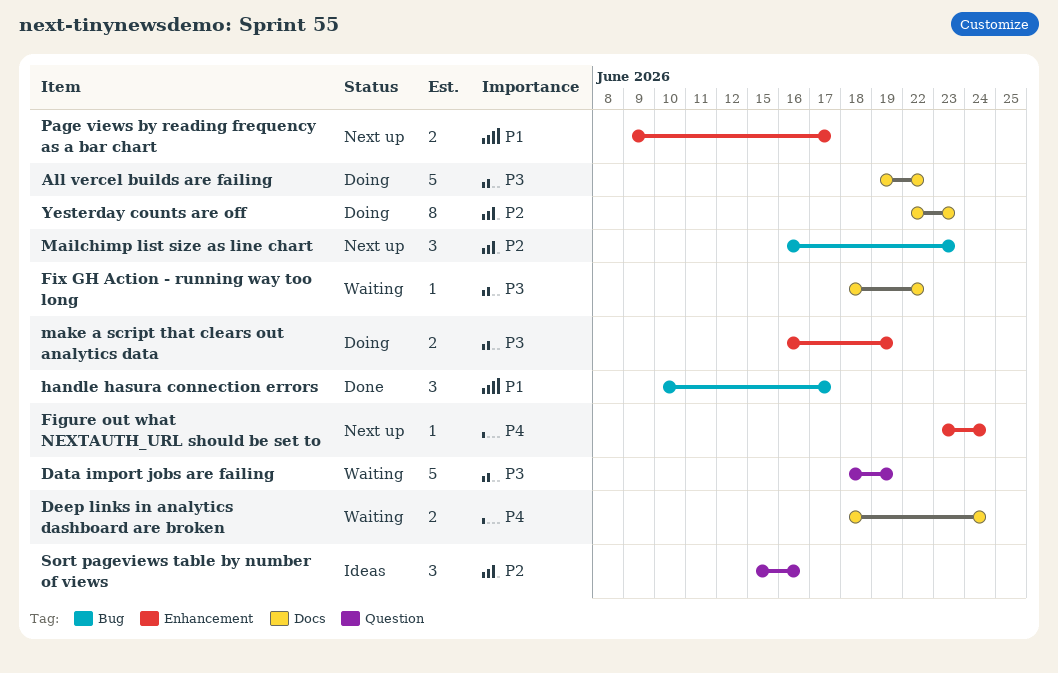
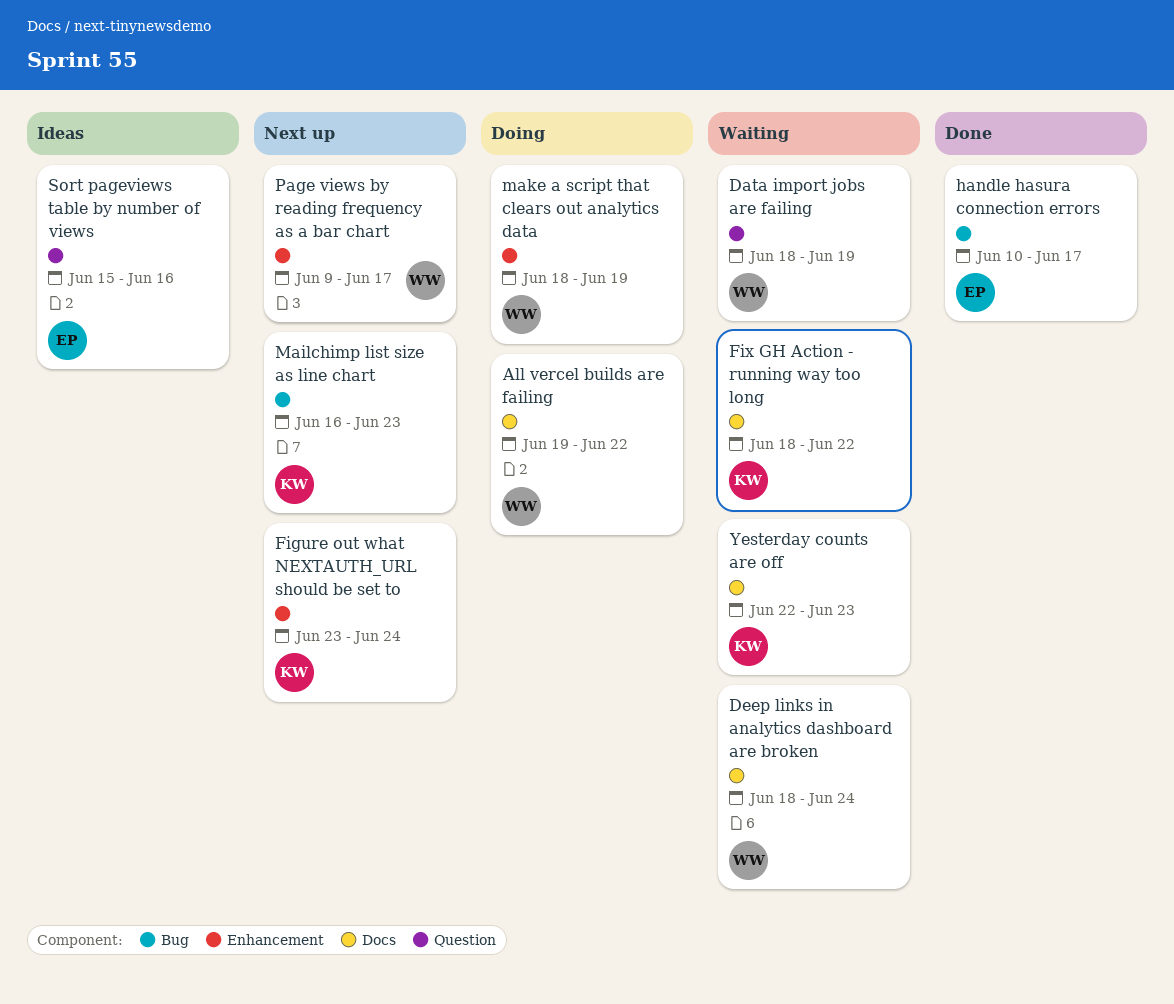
make a script that clears out analytics data, start: Jun 16 -> Jun 18
Yesterday counts are off, status: Doing -> Waiting

